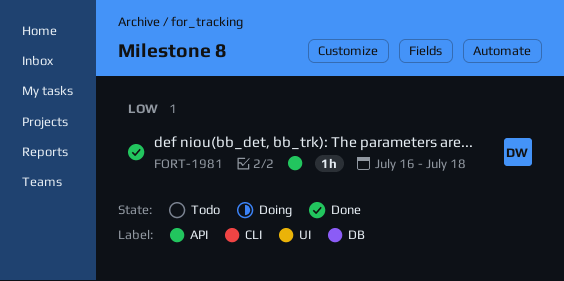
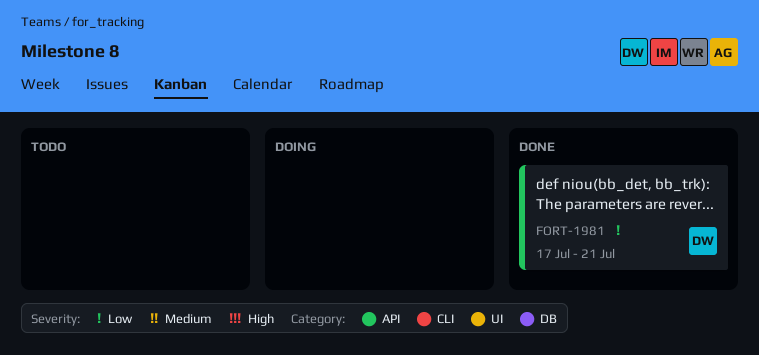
FORT-1981, start: Jul 16 -> Jul 17
FORT-1981, due: Jul 18 -> Jul 21

